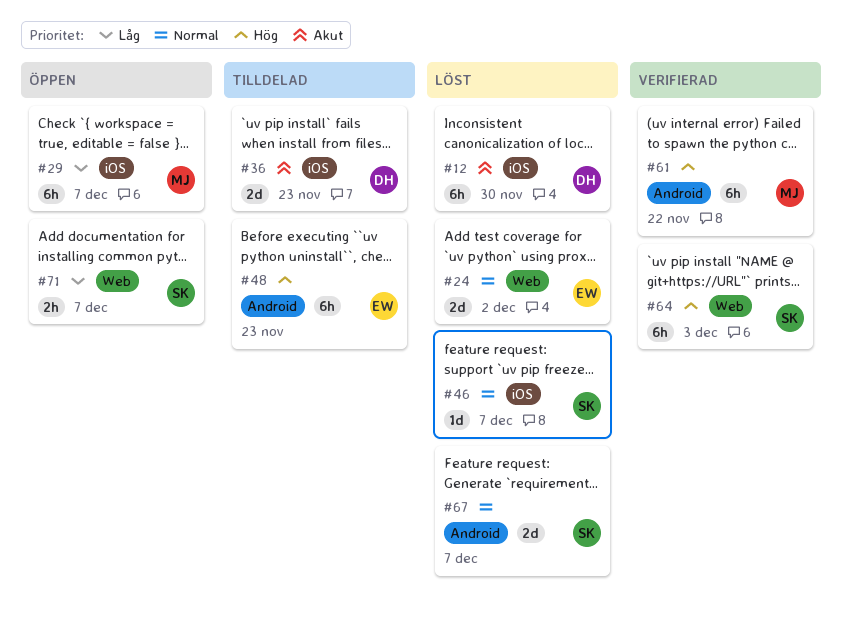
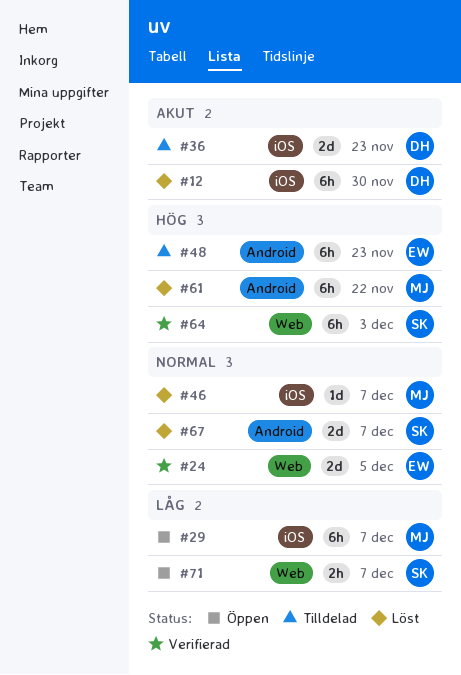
#24, status: Löst -> Verifierad
#24, due: Dec 2 -> Dec 5
#46, owner: SK -> MJ
#61, status: Verifierad -> Löst

